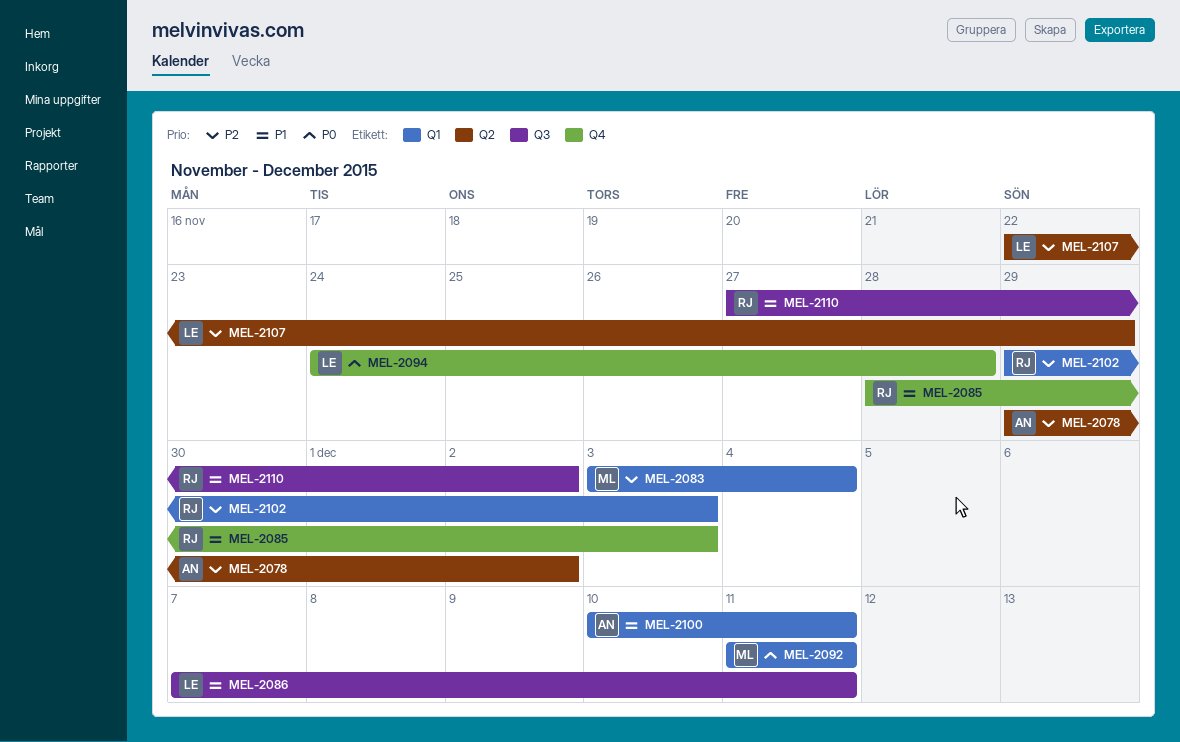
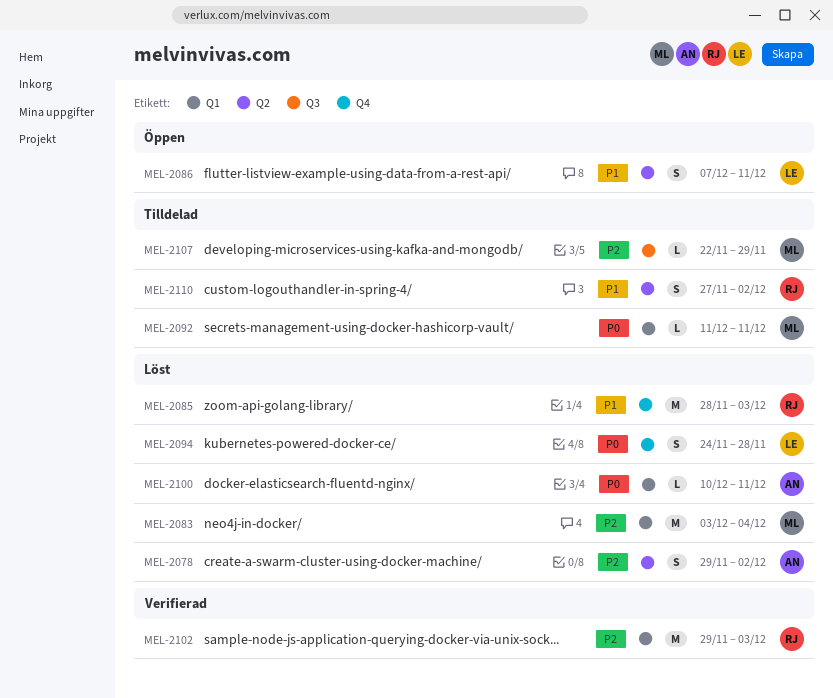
MEL-2086, label: Q3 -> Q2
MEL-2100, priority: P1 -> P0
MEL-2107, owner: LE -> ML
MEL-2107, label: Q2 -> Q3
MEL-2110, label: Q3 -> Q2

